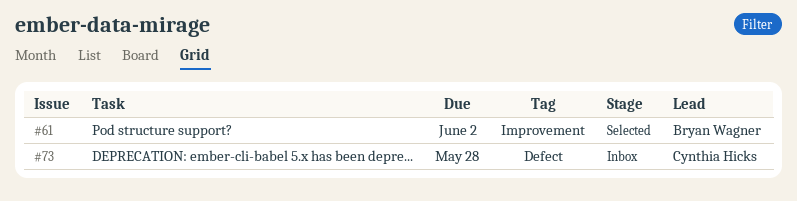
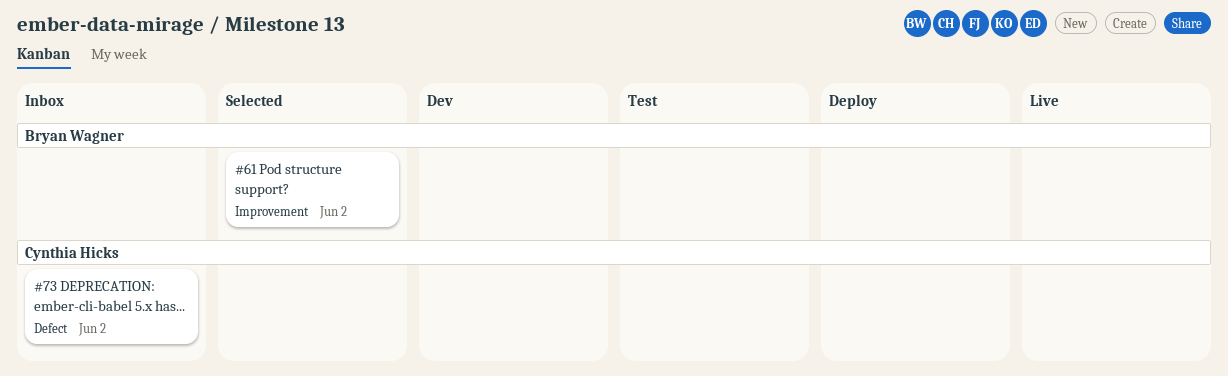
#73, due: May 28 -> Jun 2

